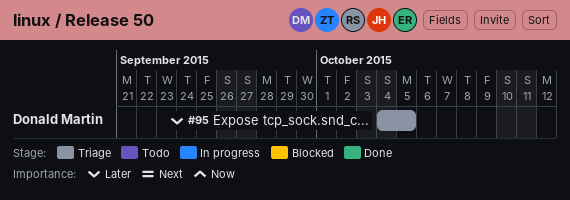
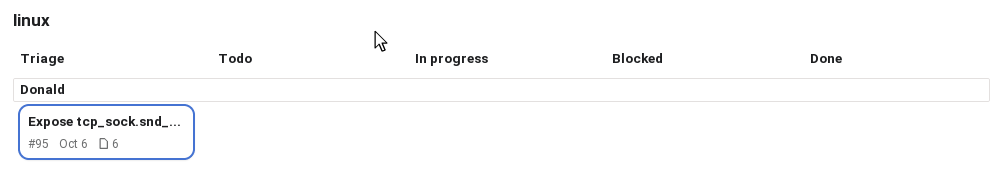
#95, due: Oct 5 -> Oct 6

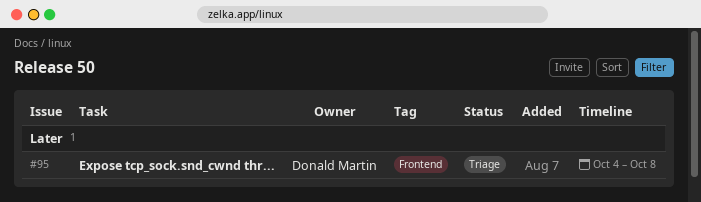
#95, due: Oct 6 -> Oct 8

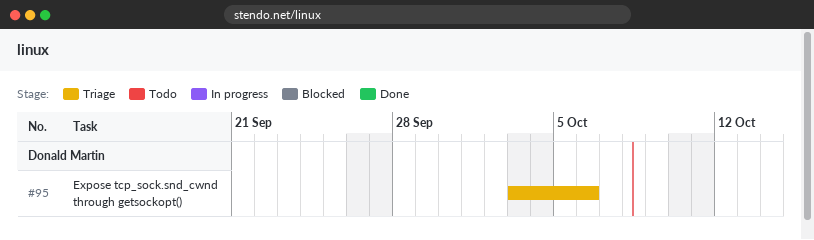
#95, start: Oct 4 -> Oct 3
#95, due: Oct 8 -> Oct 6

